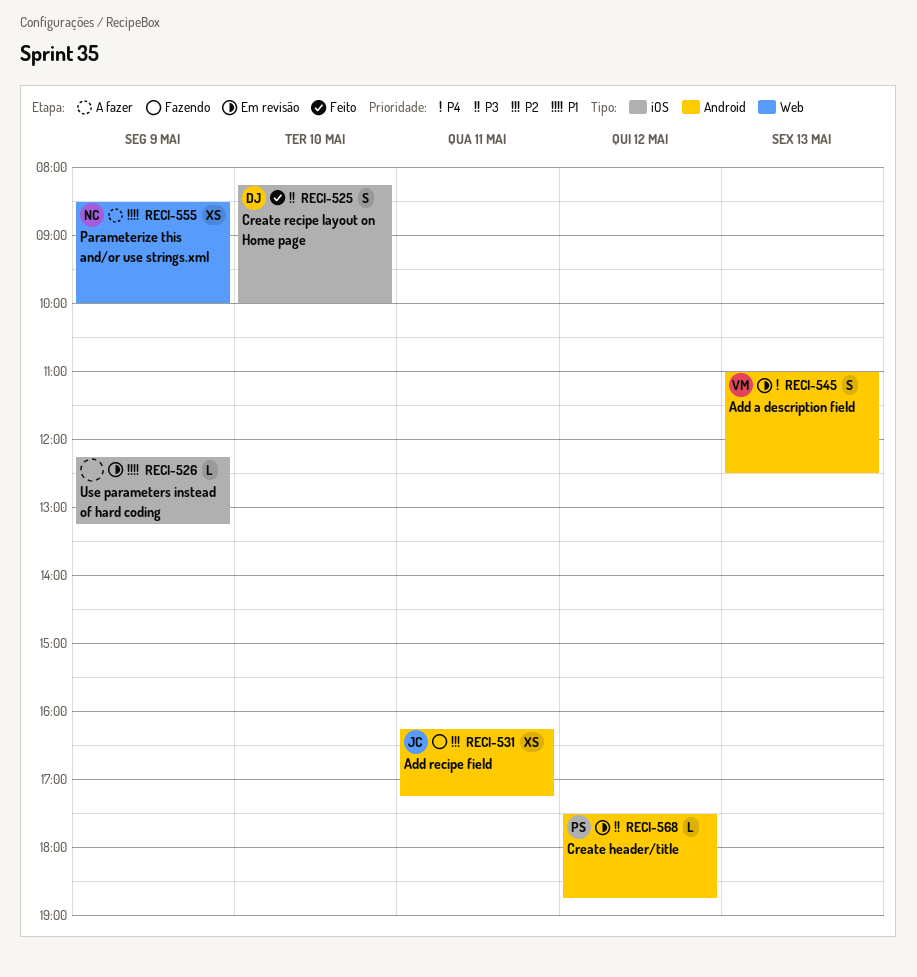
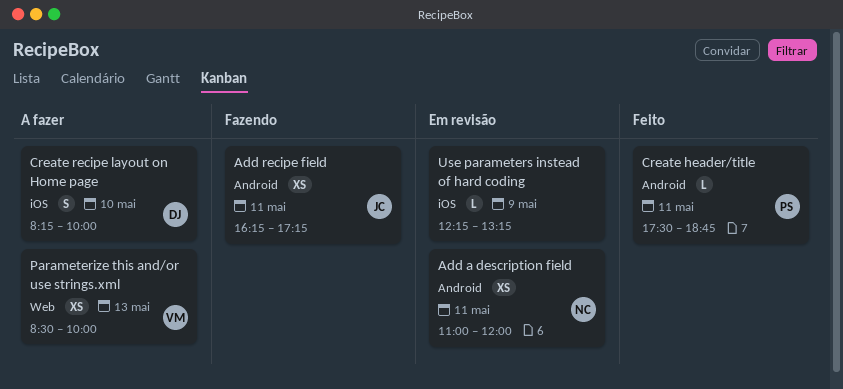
Add a description field, owner: VM -> NC
Add a description field, estimate: S -> XS
Add a description field, day: May 13 -> May 11
Add a description field, ends: 12:30 -> 12:00
Create header/title, status: Em revisão -> Feito
Create header/title, day: May 12 -> May 11
Create recipe layout on Home page, status: Feito -> A fazer
Parameterize this and/or use strings.xml, owner: NC -> VM
Parameterize this and/or use strings.xml, day: May 9 -> May 13

